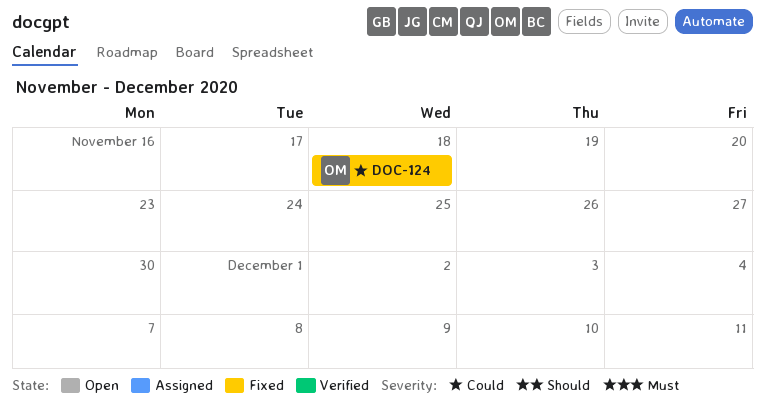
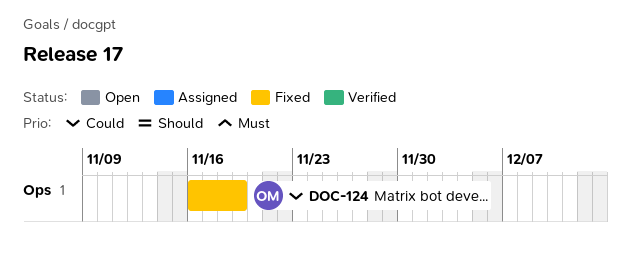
DOC-124, start: Nov 18 -> Nov 16
DOC-124, due: Nov 18 -> Nov 19

